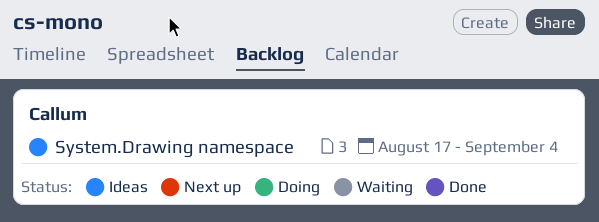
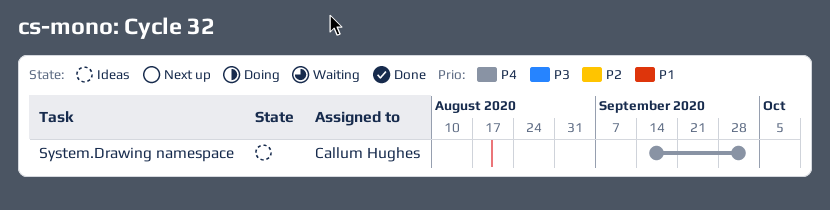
System.Drawing namespace, start: Aug 17 -> Sep 14
System.Drawing namespace, due: Sep 4 -> Oct 2

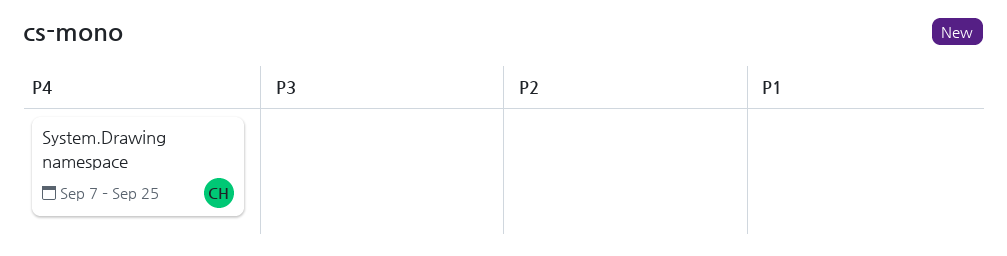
System.Drawing namespace, start: Sep 14 -> Sep 7
System.Drawing namespace, due: Oct 2 -> Sep 25

